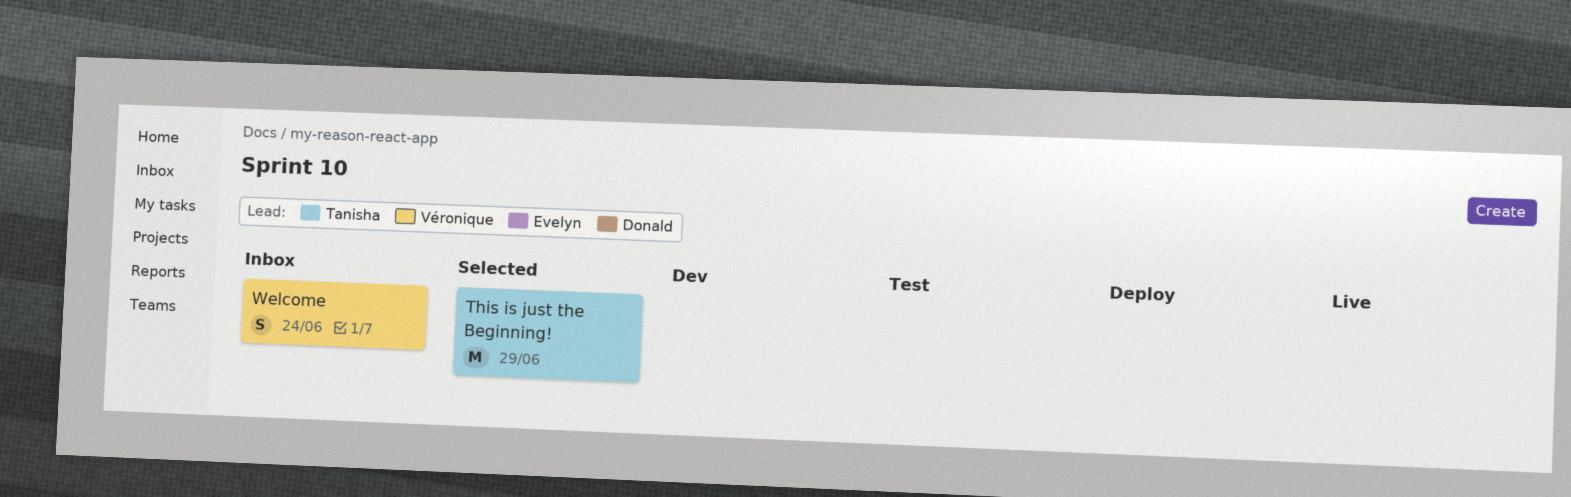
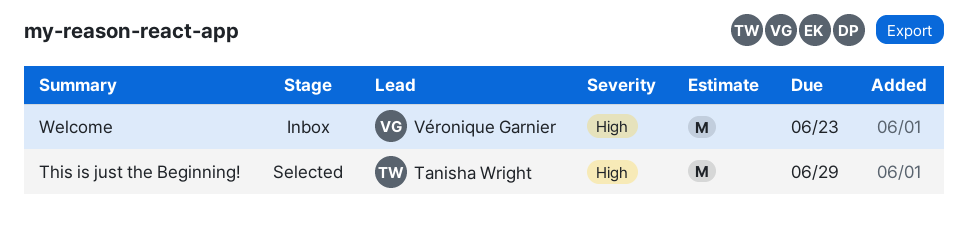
Welcome, estimate: S -> M
Welcome, due: Jun 24 -> Jun 23

